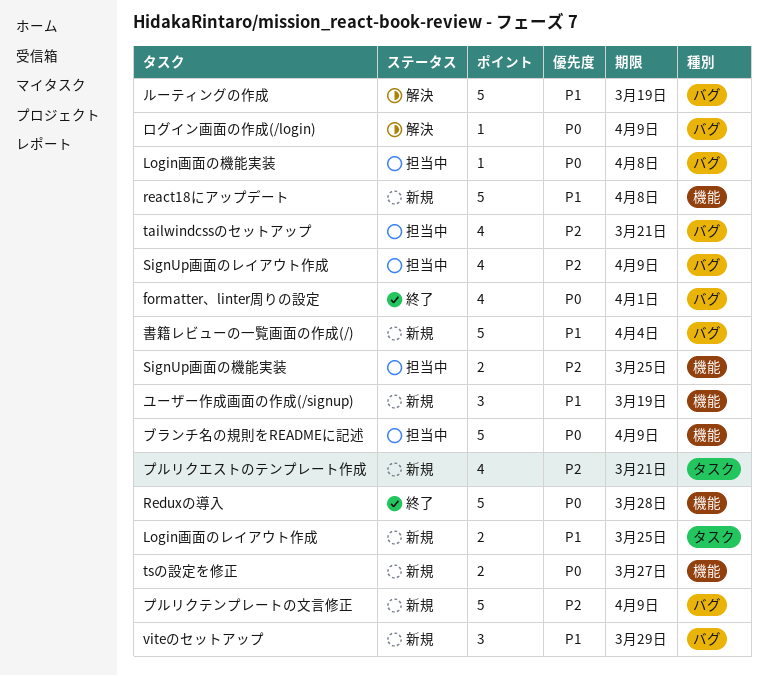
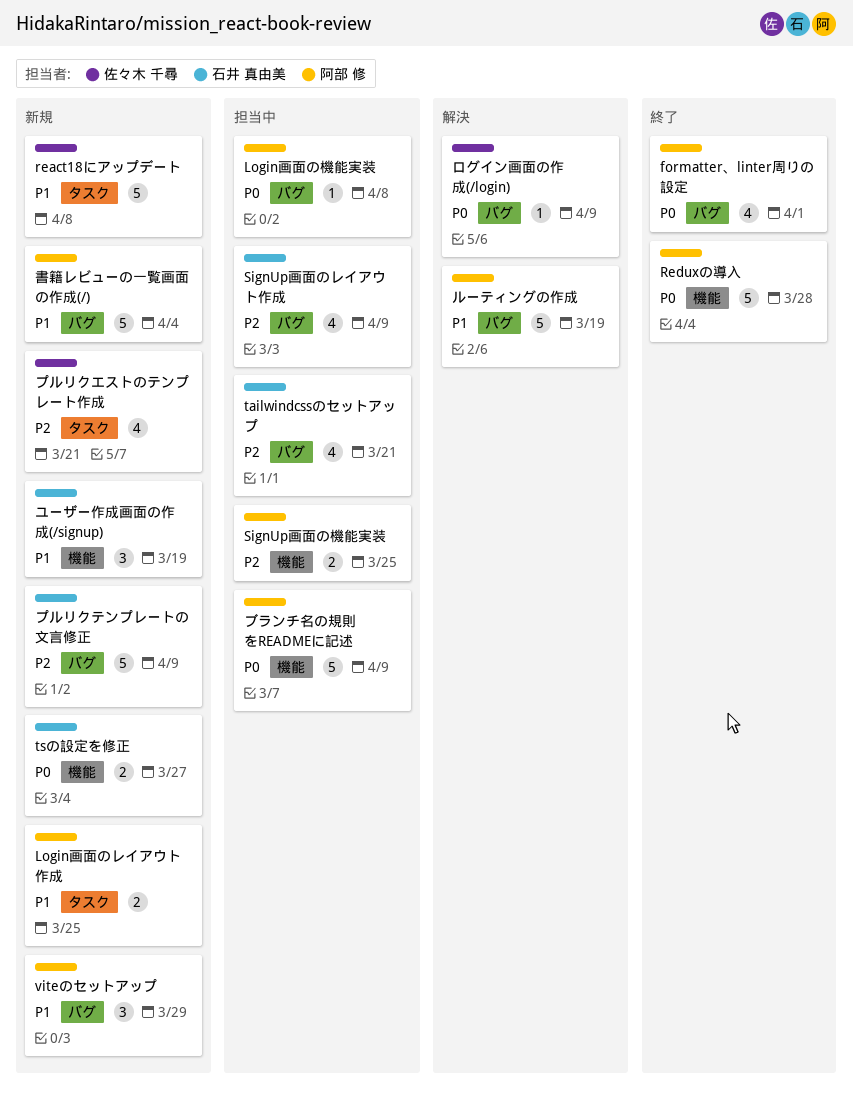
react18にアップデート, label: 機能 -> タスク

